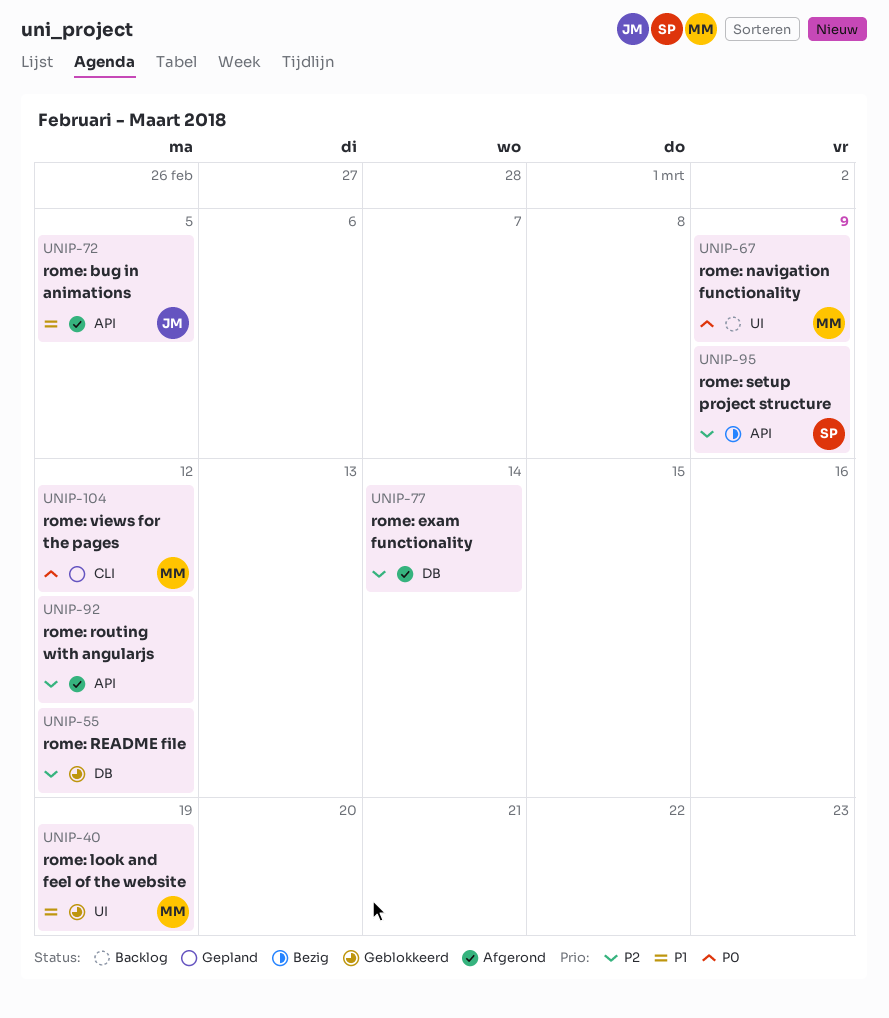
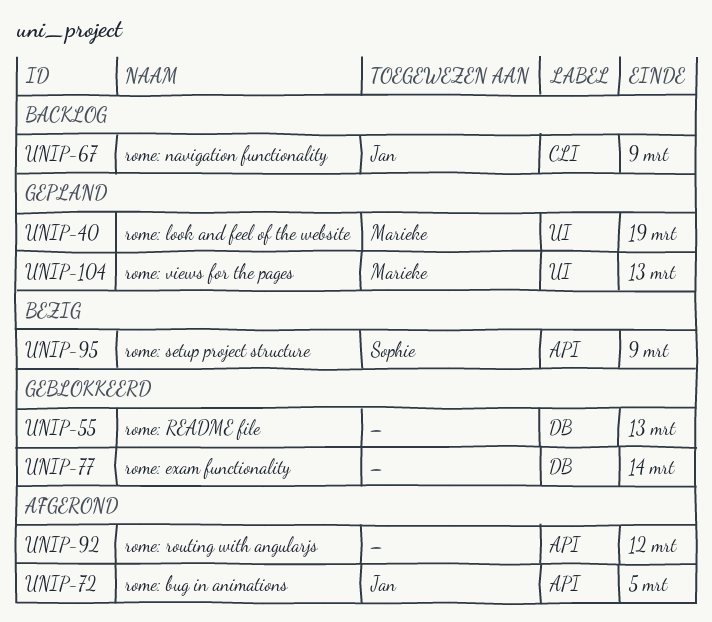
UNIP-40, status: Geblokkeerd -> Gepland
UNIP-55, due: Mar 12 -> Mar 13
UNIP-67, owner: Marieke -> Jan
UNIP-67, label: UI -> CLI
UNIP-77, status: Afgerond -> Geblokkeerd
UNIP-104, label: CLI -> UI
UNIP-104, due: Mar 12 -> Mar 13

